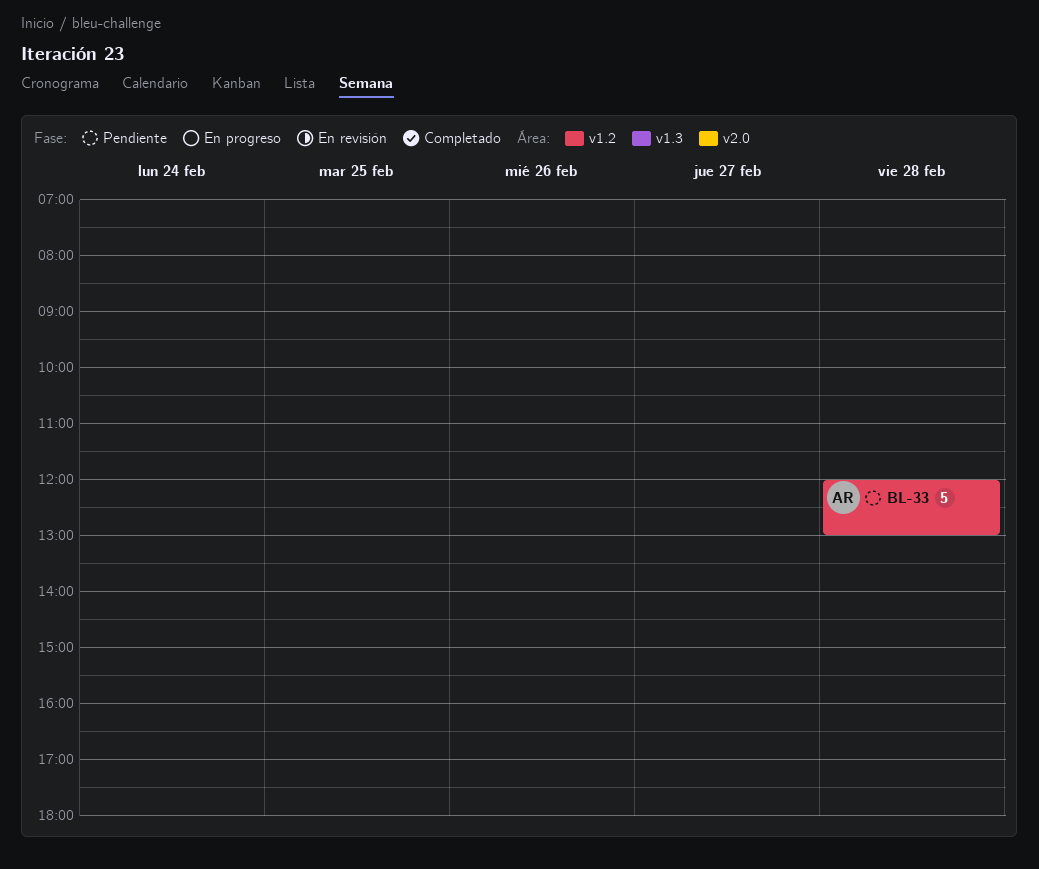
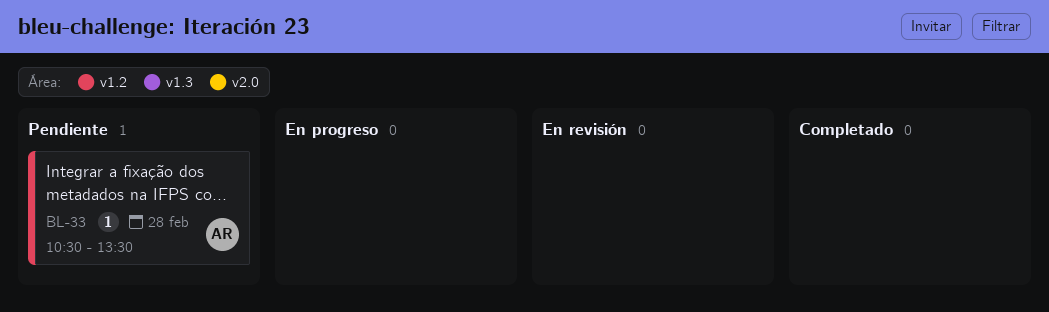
BL-33, estimate: 5 -> 1
BL-33, begins: 12:00 -> 10:30
BL-33, ends: 13:00 -> 13:30

